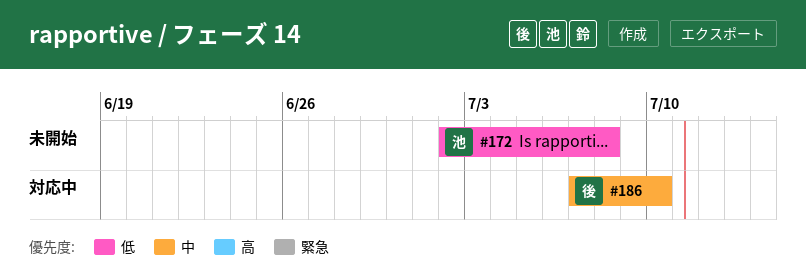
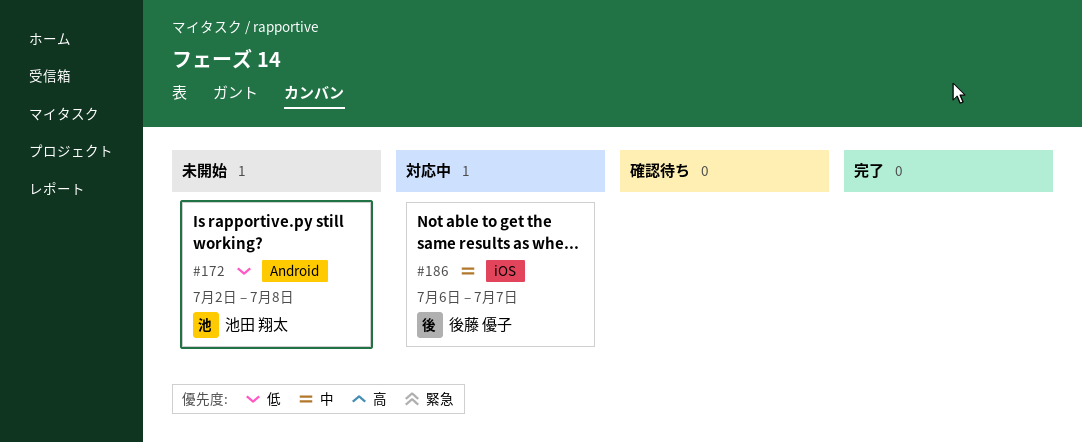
#186, start: Jul 7 -> Jul 6
#186, due: Jul 10 -> Jul 7

